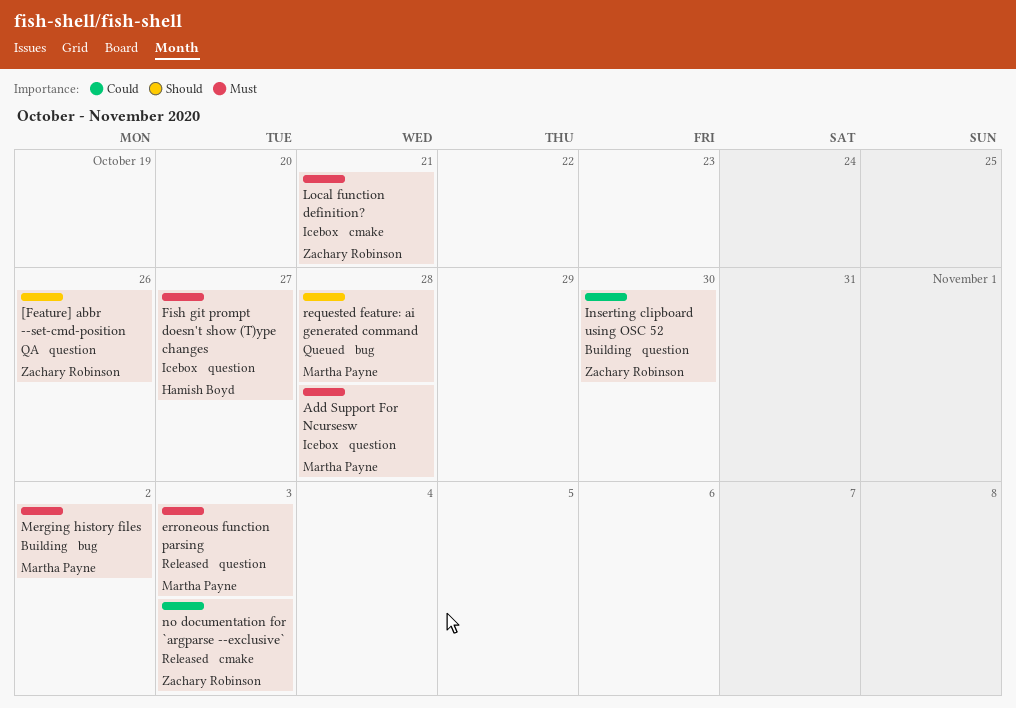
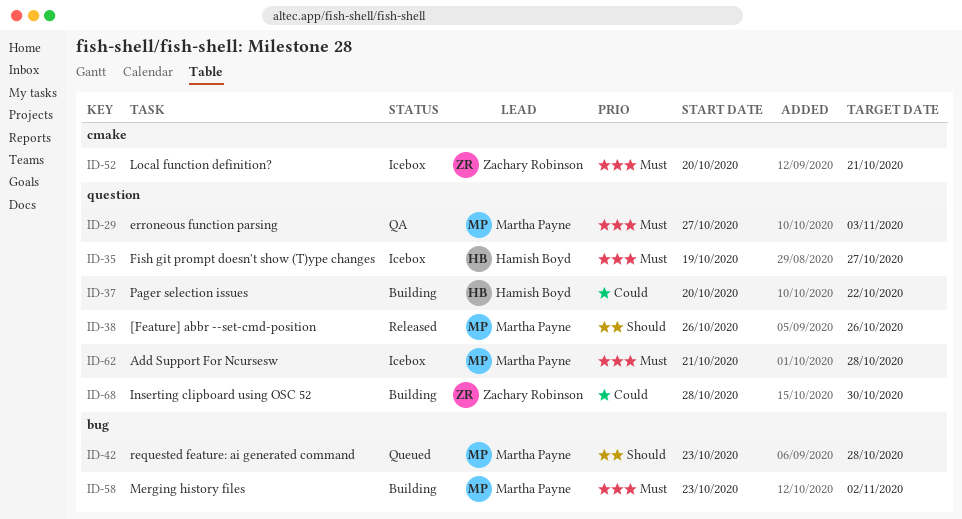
[Feature] abbr --set-cmd-position, status: QA -> Released
[Feature] abbr --set-cmd-position, owner: Zachary Robinson -> Martha Payne
erroneous function parsing, status: Released -> QA
no documentation for `argparse --exclusive`: present -> none
Pager selection issues: none -> present

